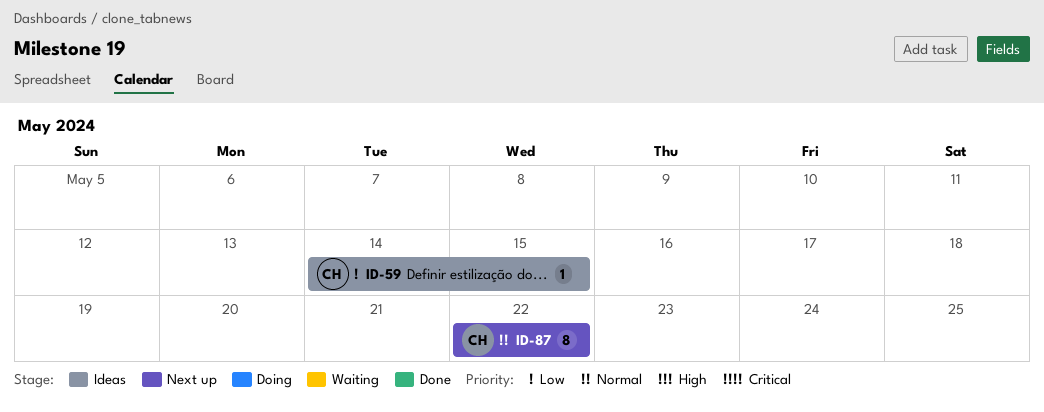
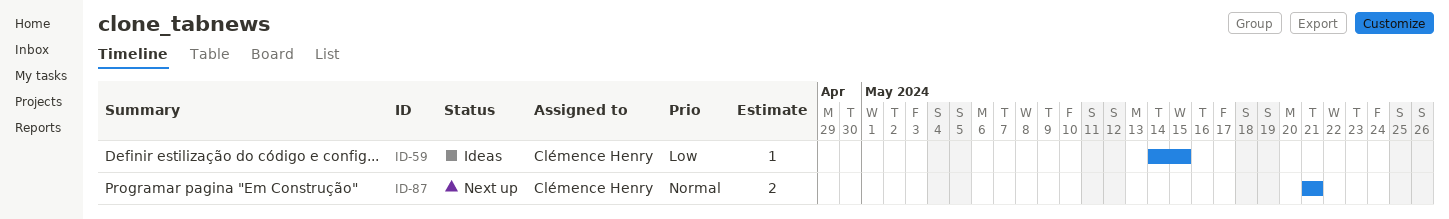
ID-87, estimate: 8 -> 2
ID-87, start: May 22 -> May 21
ID-87, due: May 22 -> May 21

